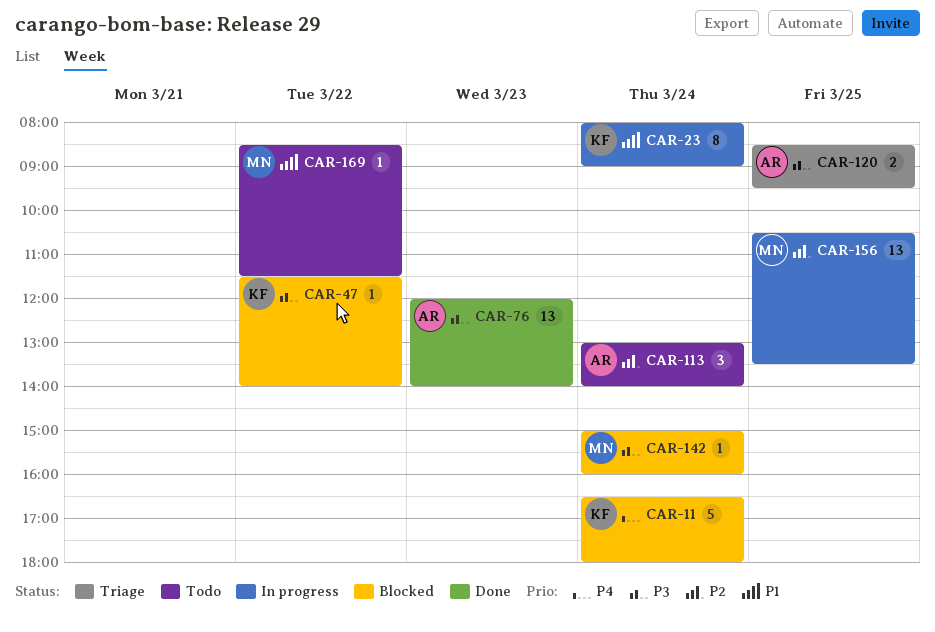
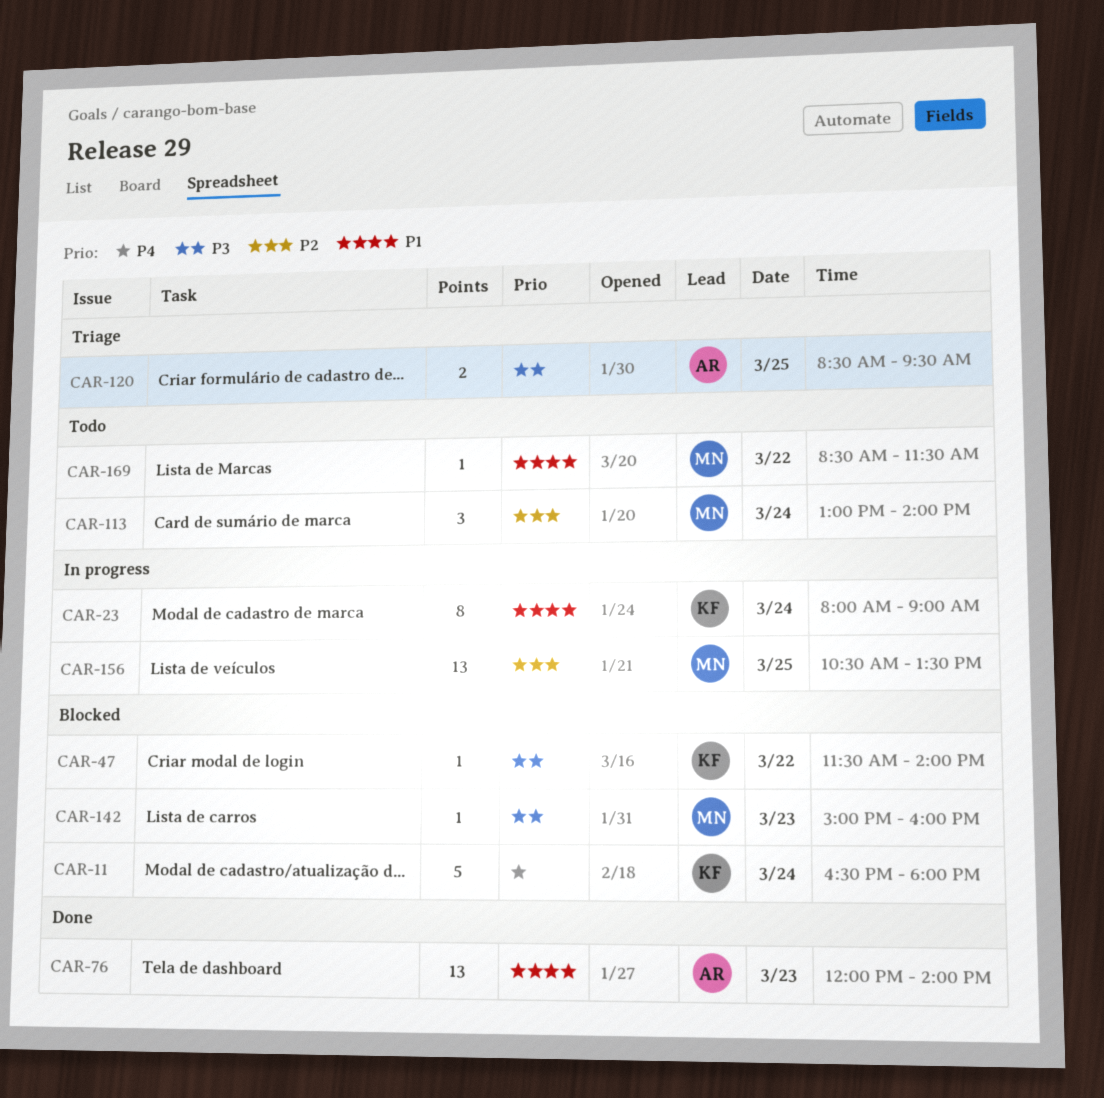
CAR-76, priority: P3 -> P1
CAR-113, owner: AR -> MN
CAR-142, day: Mar 24 -> Mar 23

